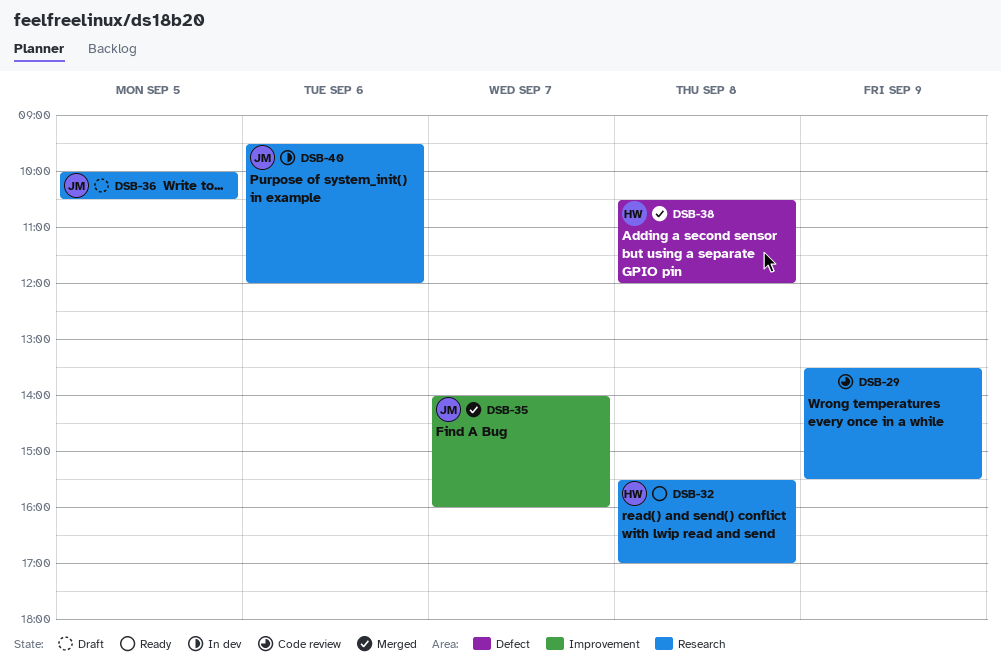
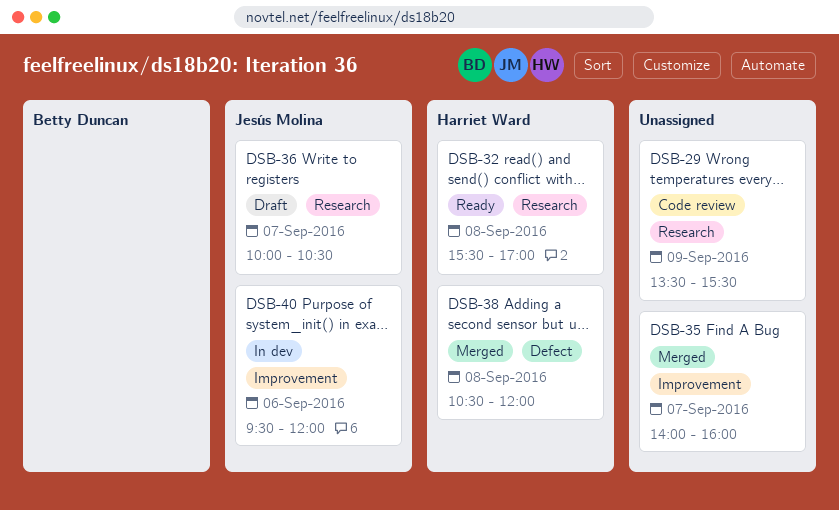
DSB-35, owner: Jesús Molina -> none
DSB-36, day: Sep 5 -> Sep 7
DSB-40, label: Research -> Improvement

